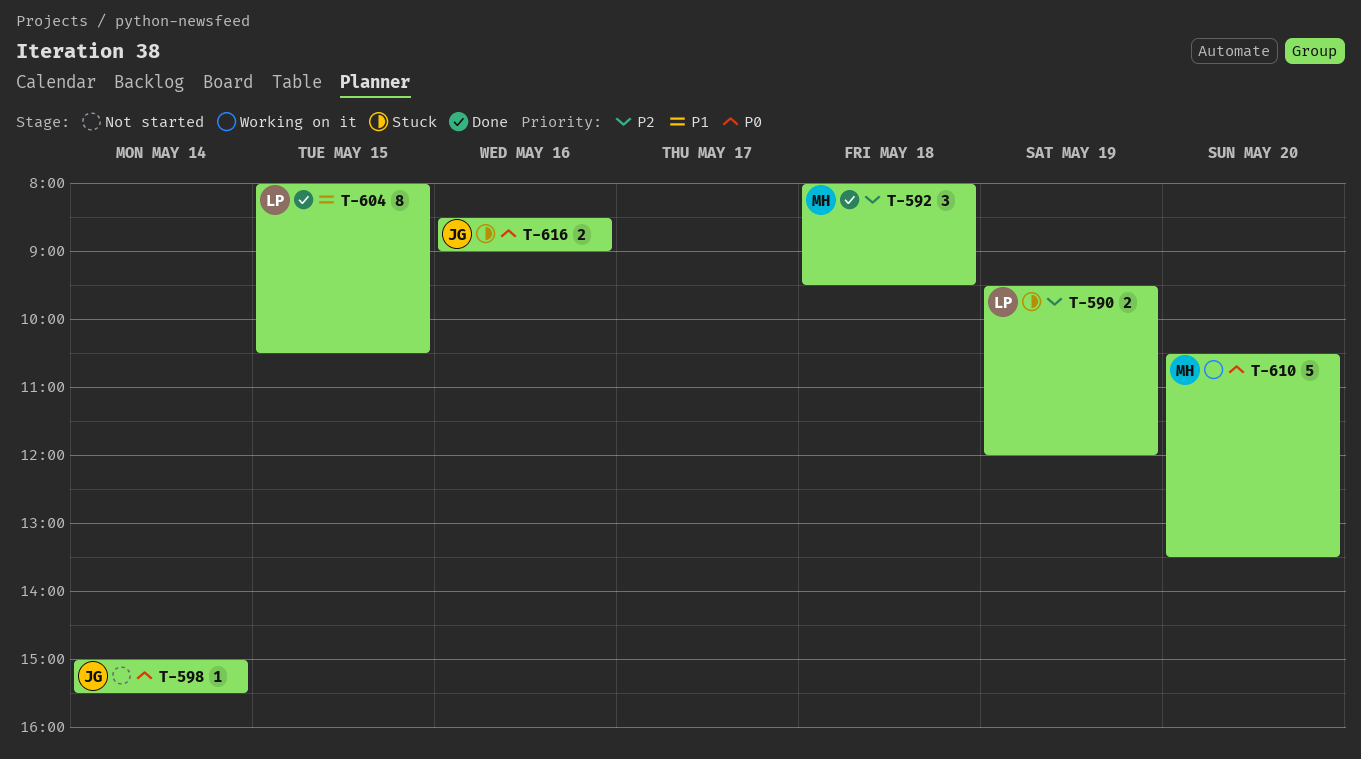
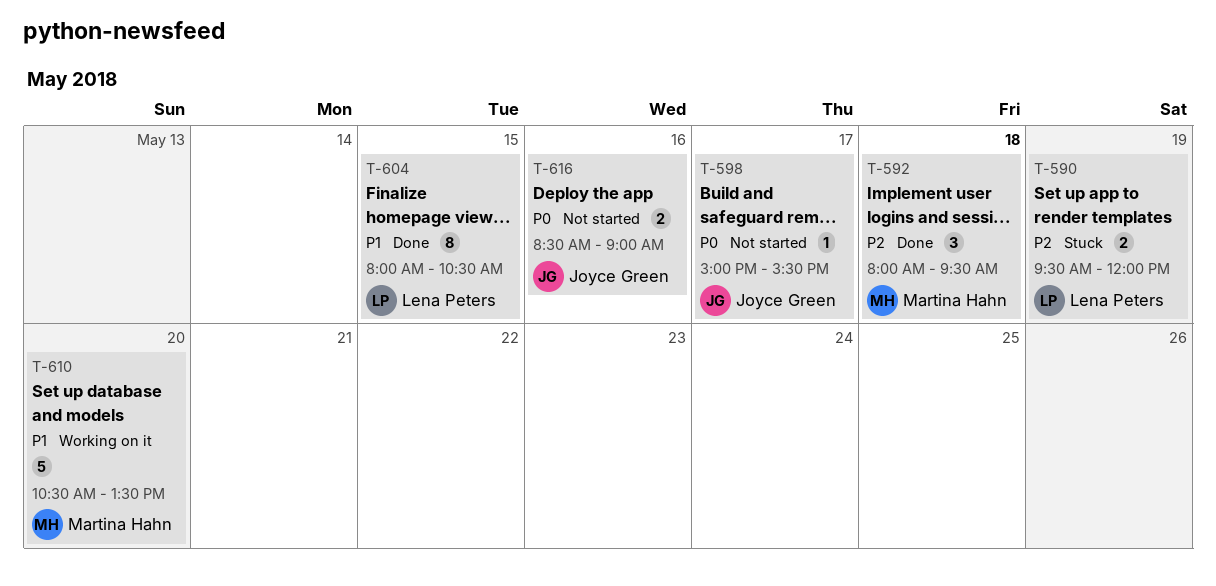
T-598, day: May 14 -> May 17
T-610, priority: P0 -> P1
T-616, status: Stuck -> Not started

